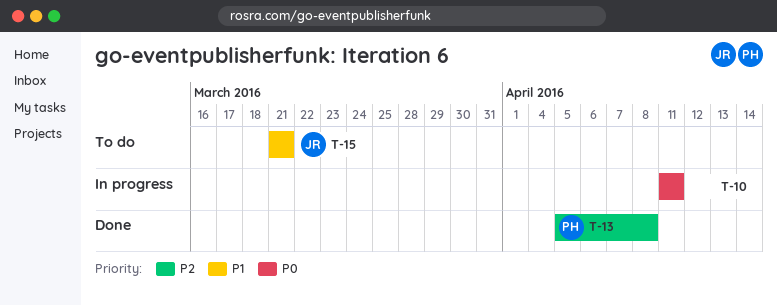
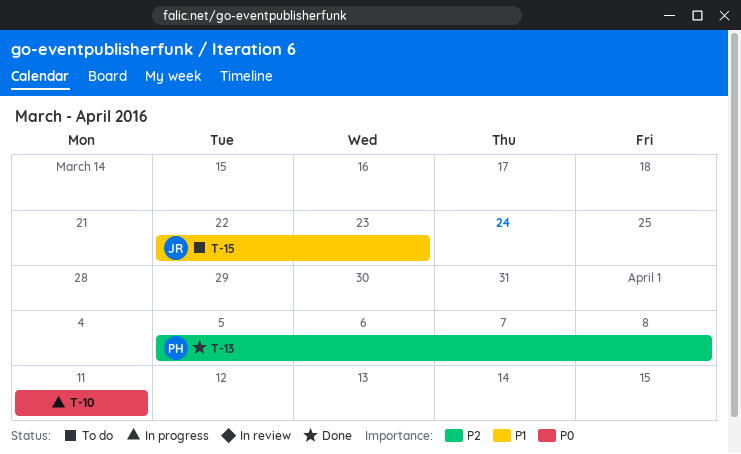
T-15, start: Mar 21 -> Mar 22
T-15, due: Mar 21 -> Mar 23

